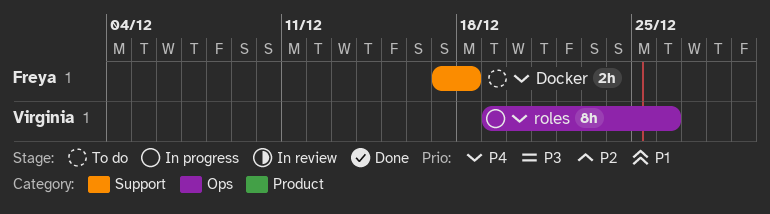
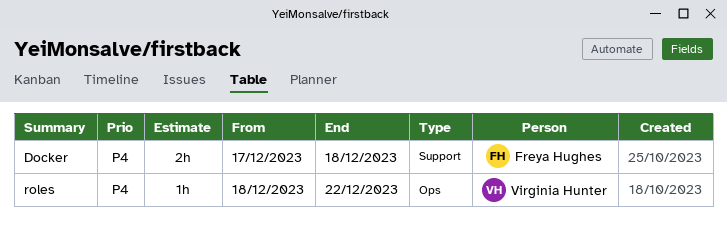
roles, estimate: 8h -> 1h
roles, start: Dec 19 -> Dec 18
roles, due: Dec 26 -> Dec 22

